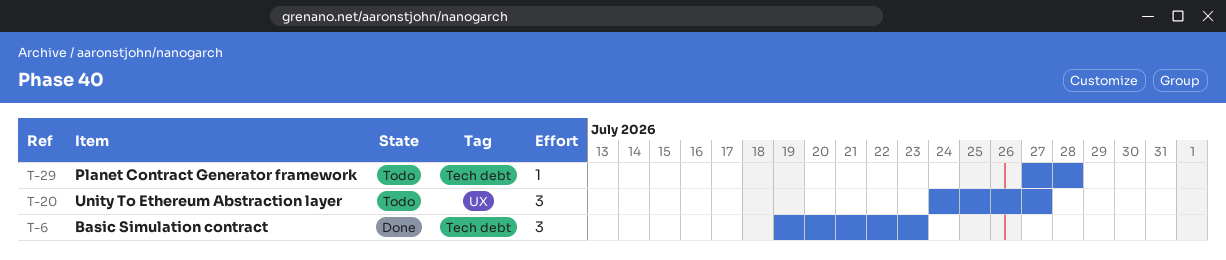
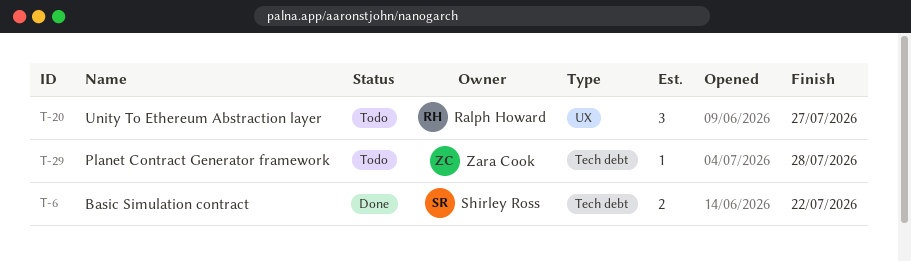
T-6, estimate: 3 -> 2
T-6, due: Jul 23 -> Jul 22

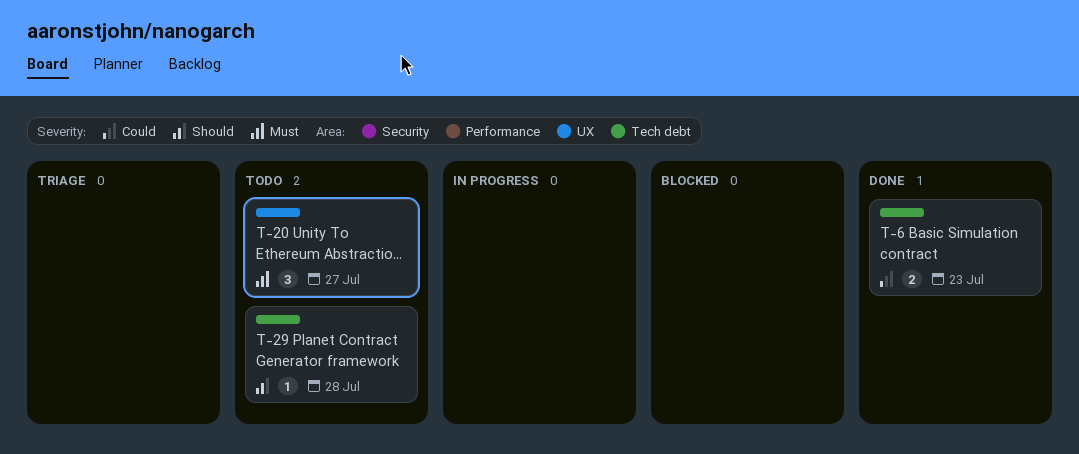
T-6, due: Jul 22 -> Jul 23

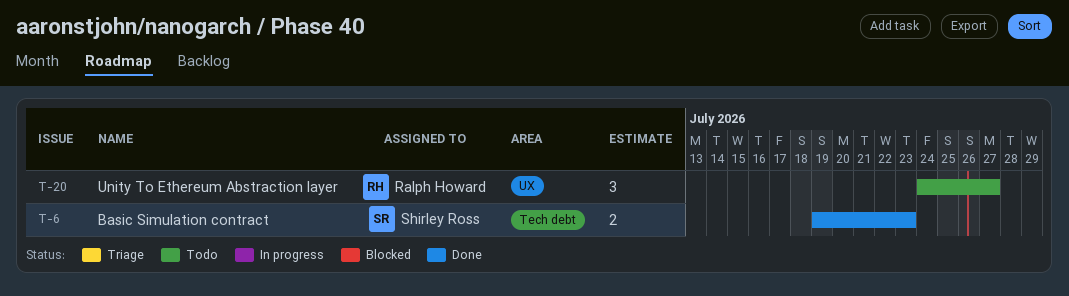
T-29: present -> none

